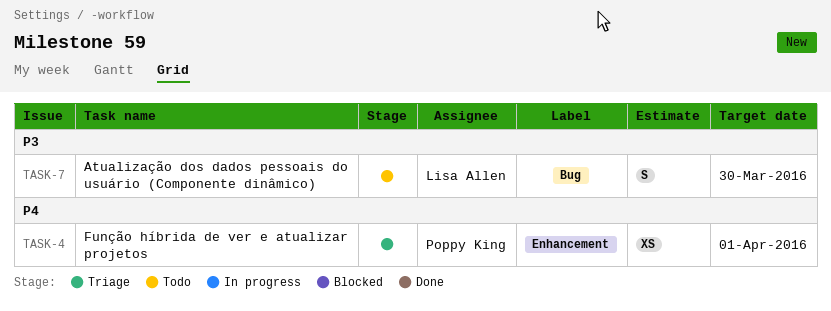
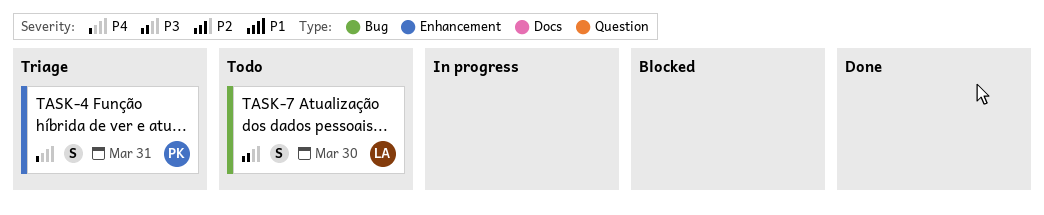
TASK-4, estimate: XS -> S
TASK-4, due: Apr 1 -> Mar 31

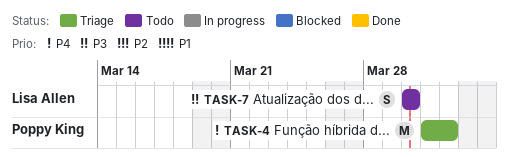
TASK-4, estimate: S -> M
TASK-4, due: Mar 31 -> Apr 1

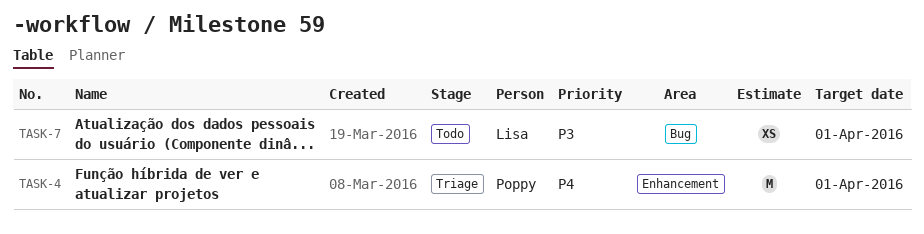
TASK-7, estimate: S -> XS
TASK-7, due: Mar 30 -> Apr 1

